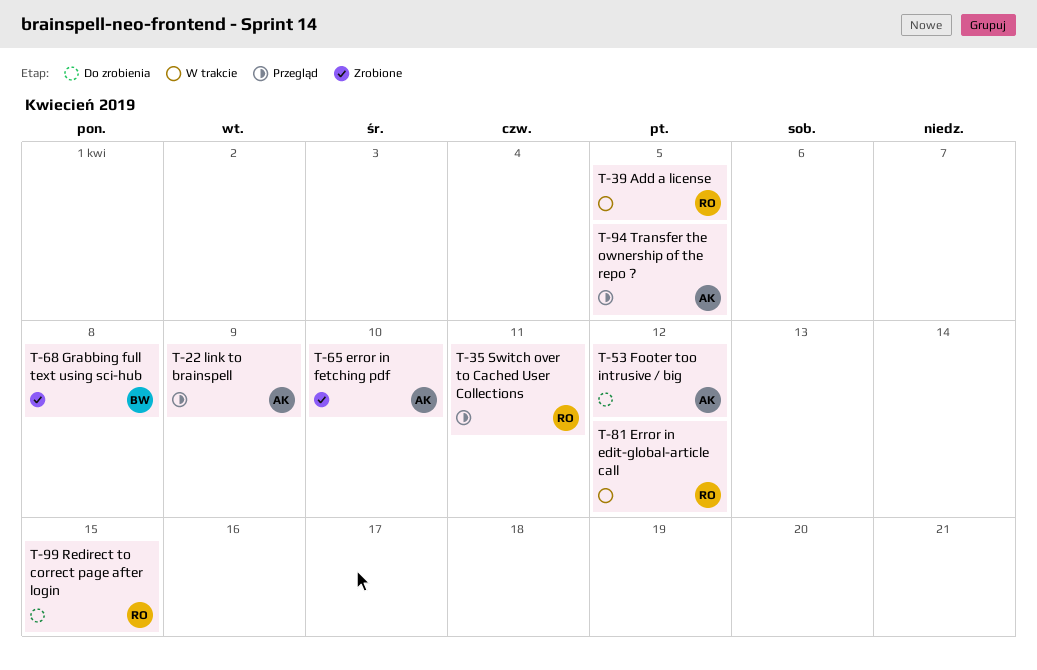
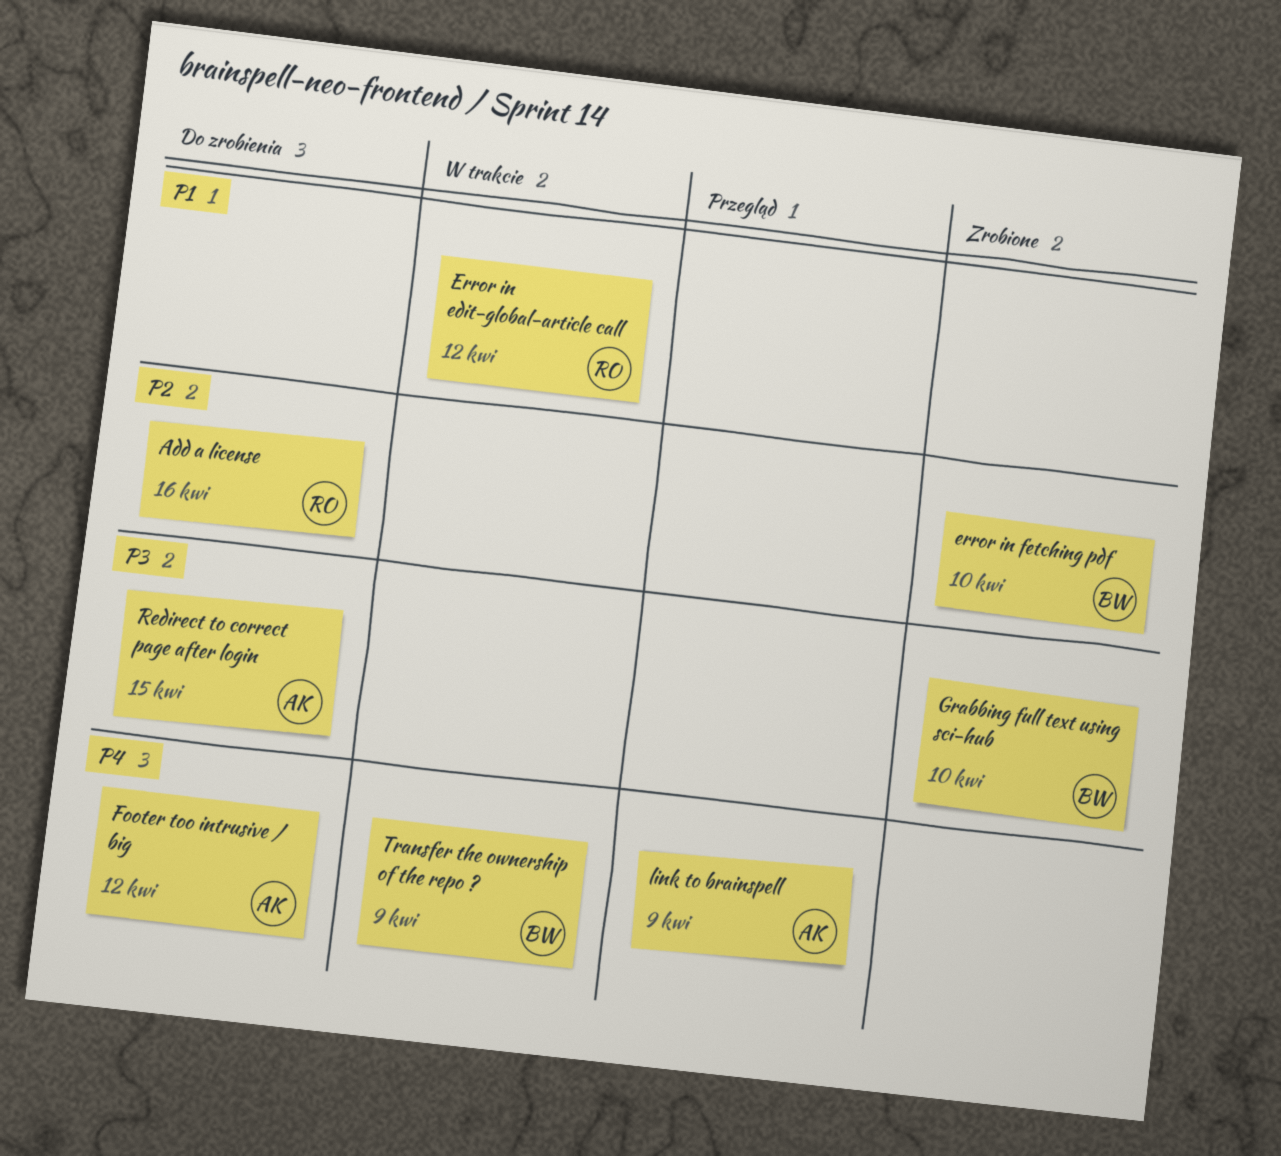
Add a license, status: W trakcie -> Do zrobienia
Add a license, due: Apr 5 -> Apr 16
error in fetching pdf, owner: AK -> BW
Grabbing full text using sci-hub, due: Apr 8 -> Apr 10
Redirect to correct page after login, owner: RO -> AK
Switch over to Cached User Collections: present -> none
Transfer the ownership of the repo ?, status: Przegląd -> W trakcie
Transfer the ownership of the repo ?, owner: AK -> BW
Transfer the ownership of the repo ?, due: Apr 5 -> Apr 9

